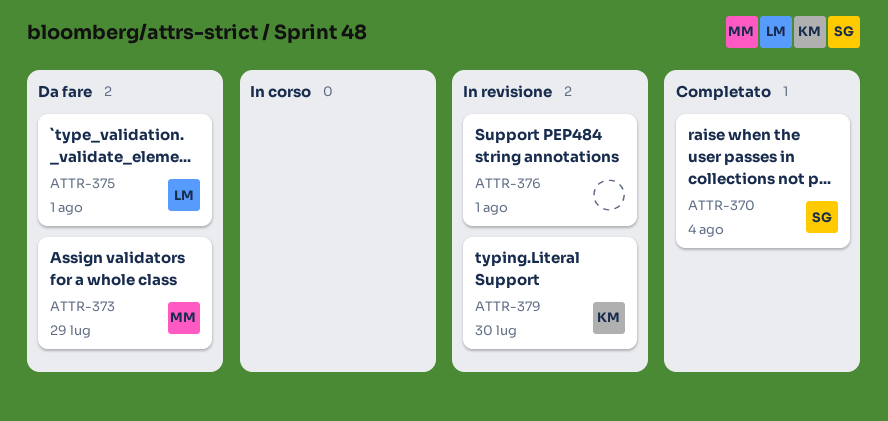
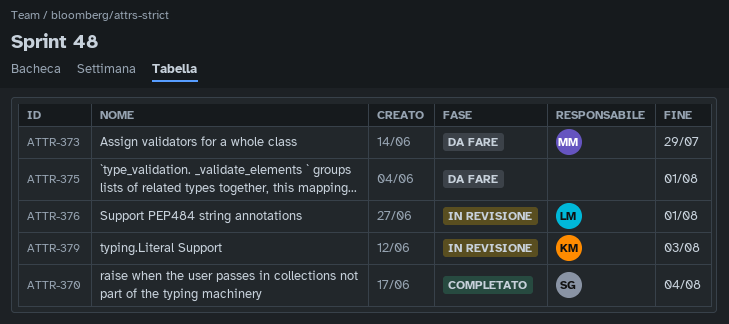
ATTR-375, owner: LM -> none
ATTR-376, owner: none -> LM
ATTR-379, due: Jul 30 -> Aug 3

